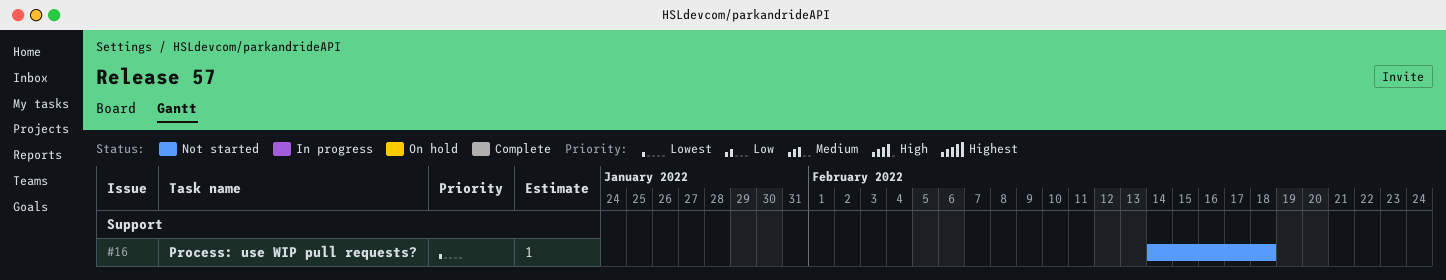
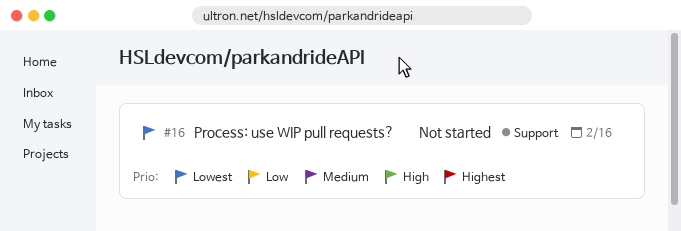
#16, due: Feb 18 -> Feb 16

